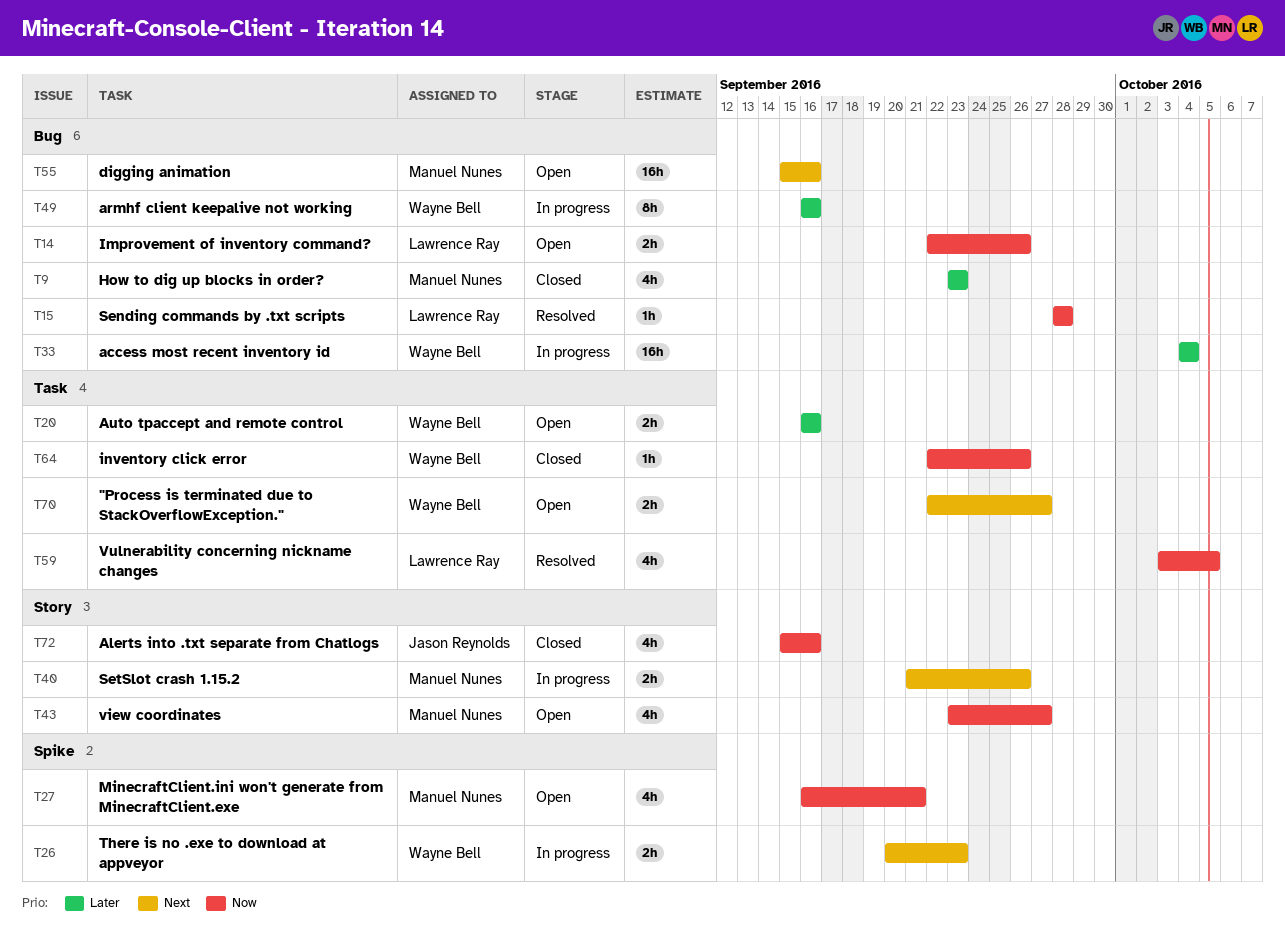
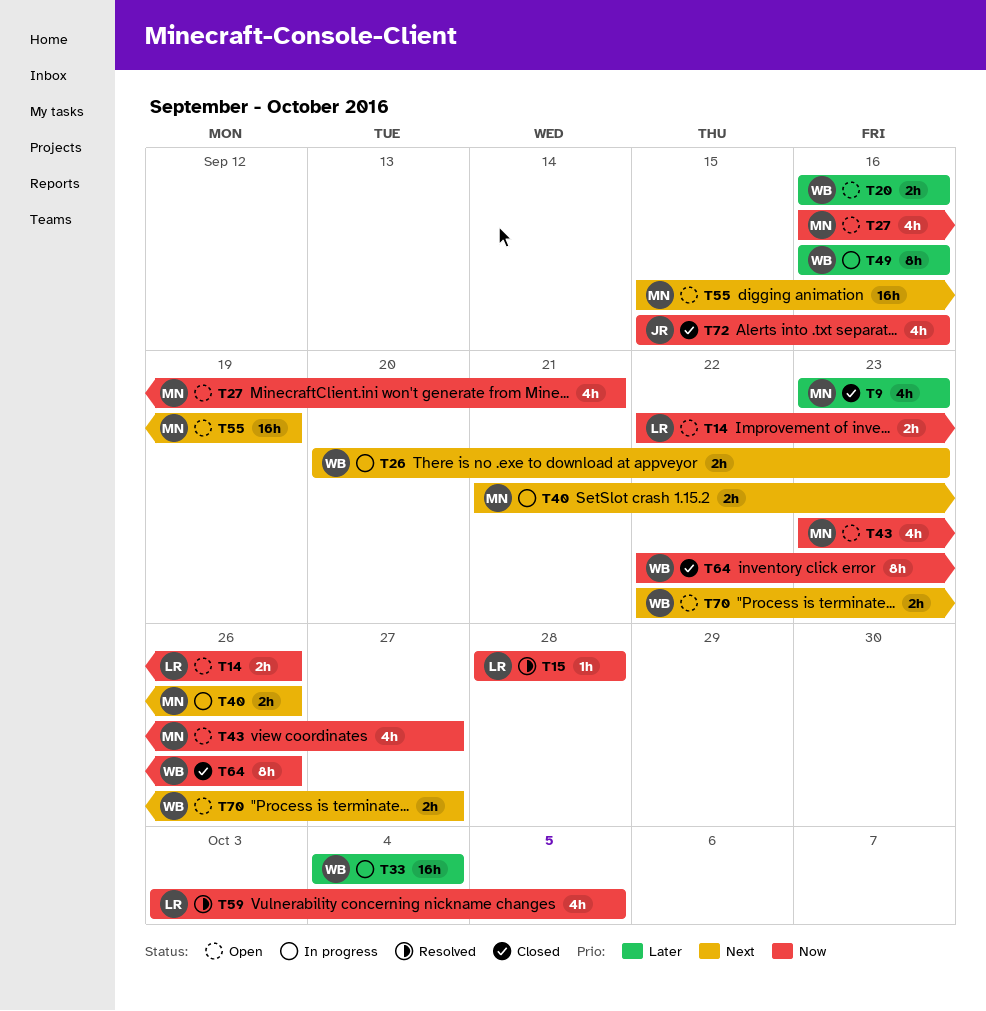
T55, due: Sep 16 -> Sep 19
T64, estimate: 1h -> 8h

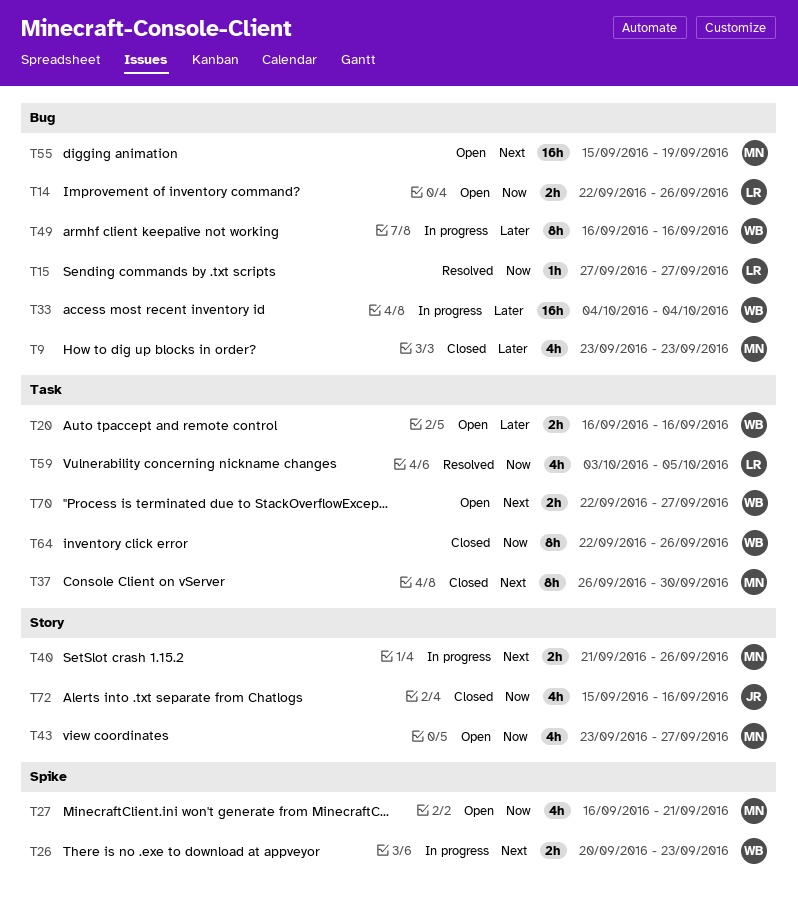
T15, start: Sep 28 -> Sep 27
T15, due: Sep 28 -> Sep 27
T37: none -> present

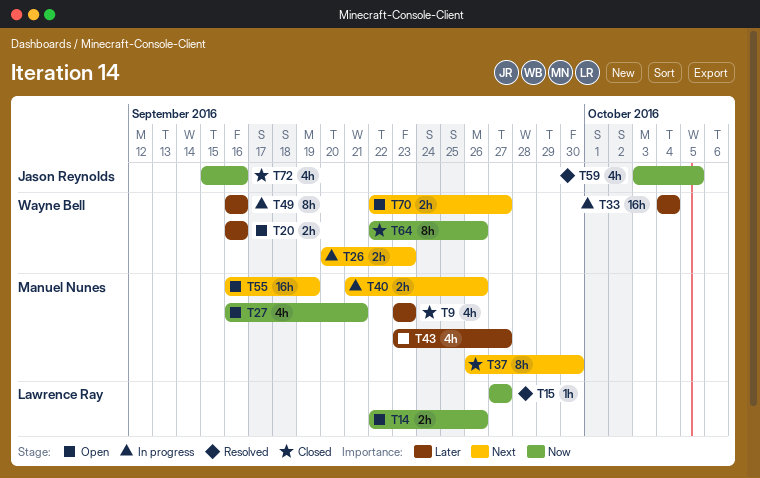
T43, priority: Now -> Later
T55, start: Sep 15 -> Sep 16
T59, owner: Lawrence Ray -> Jason Reynolds

